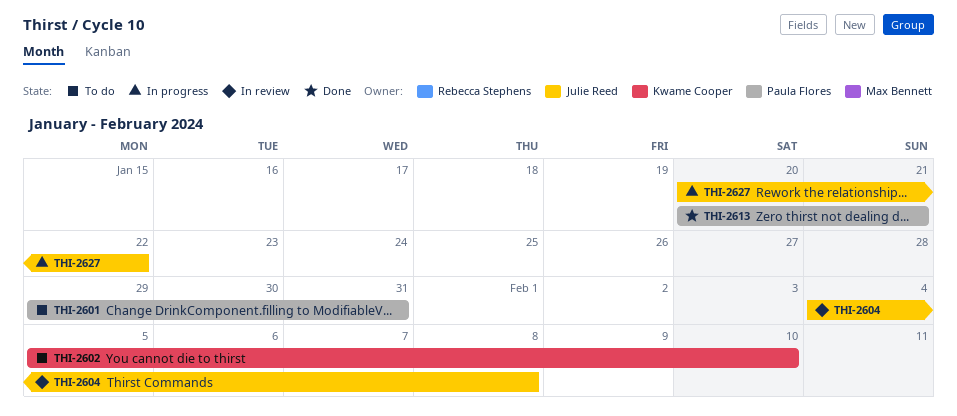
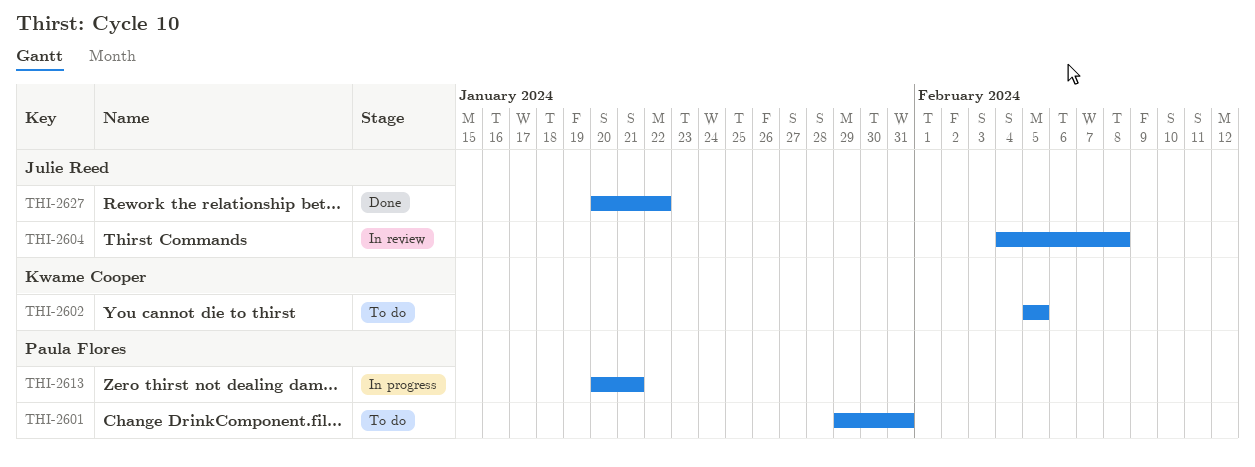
THI-2602, due: Feb 10 -> Feb 5
THI-2613, status: Done -> In progress
THI-2627, status: In progress -> Done

